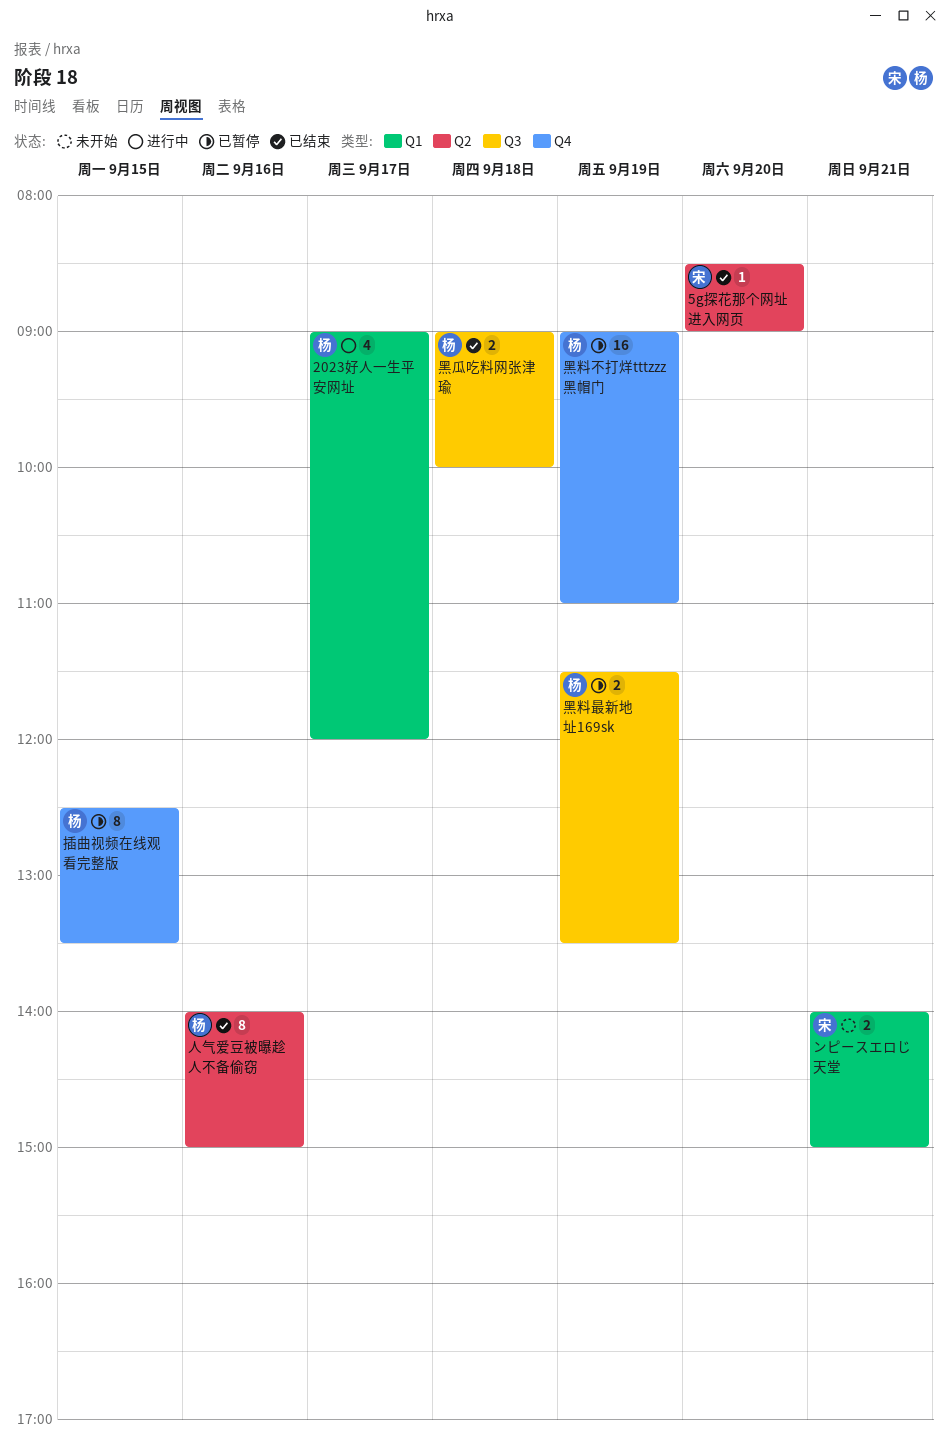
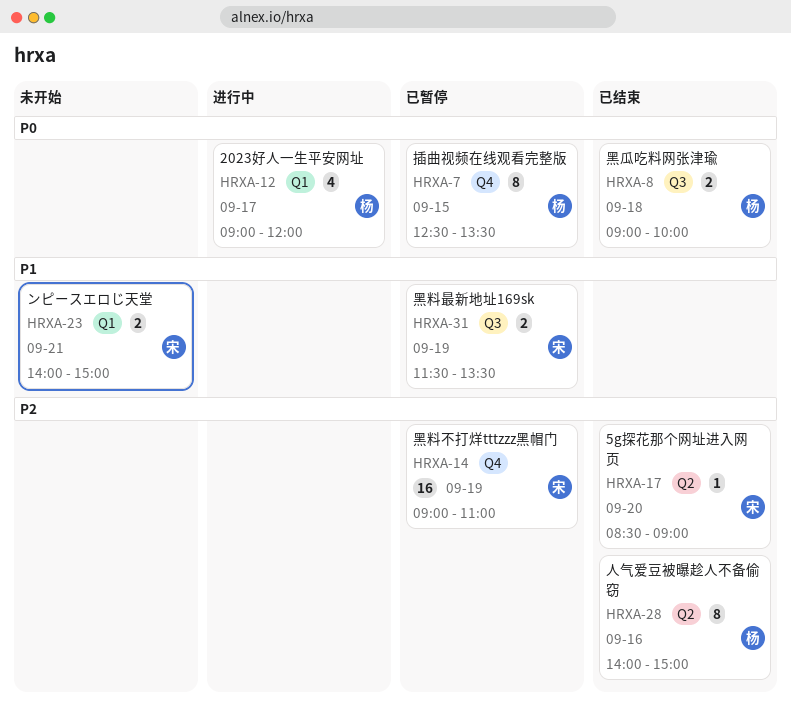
黑料不打烊tttzzz黑帽门, owner: 杨 -> 宋
黑料最新地址169sk, owner: 杨 -> 宋

